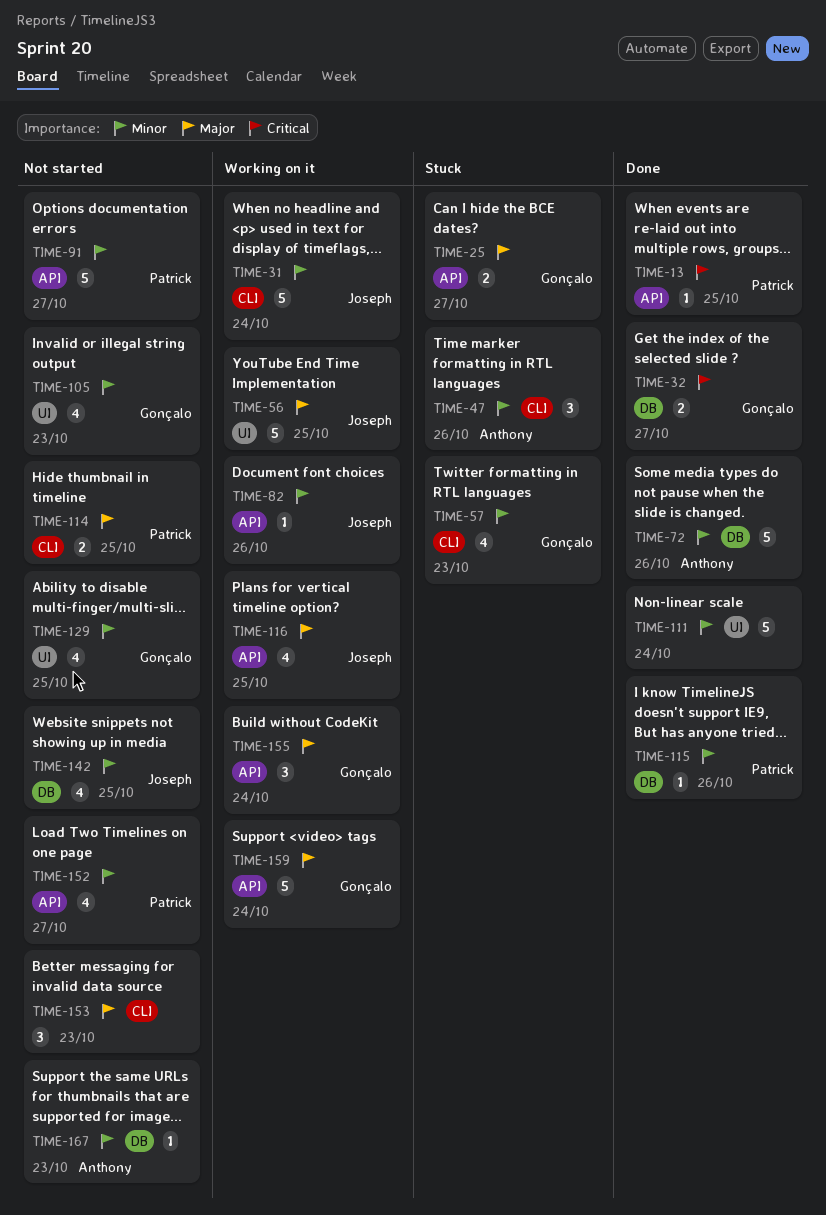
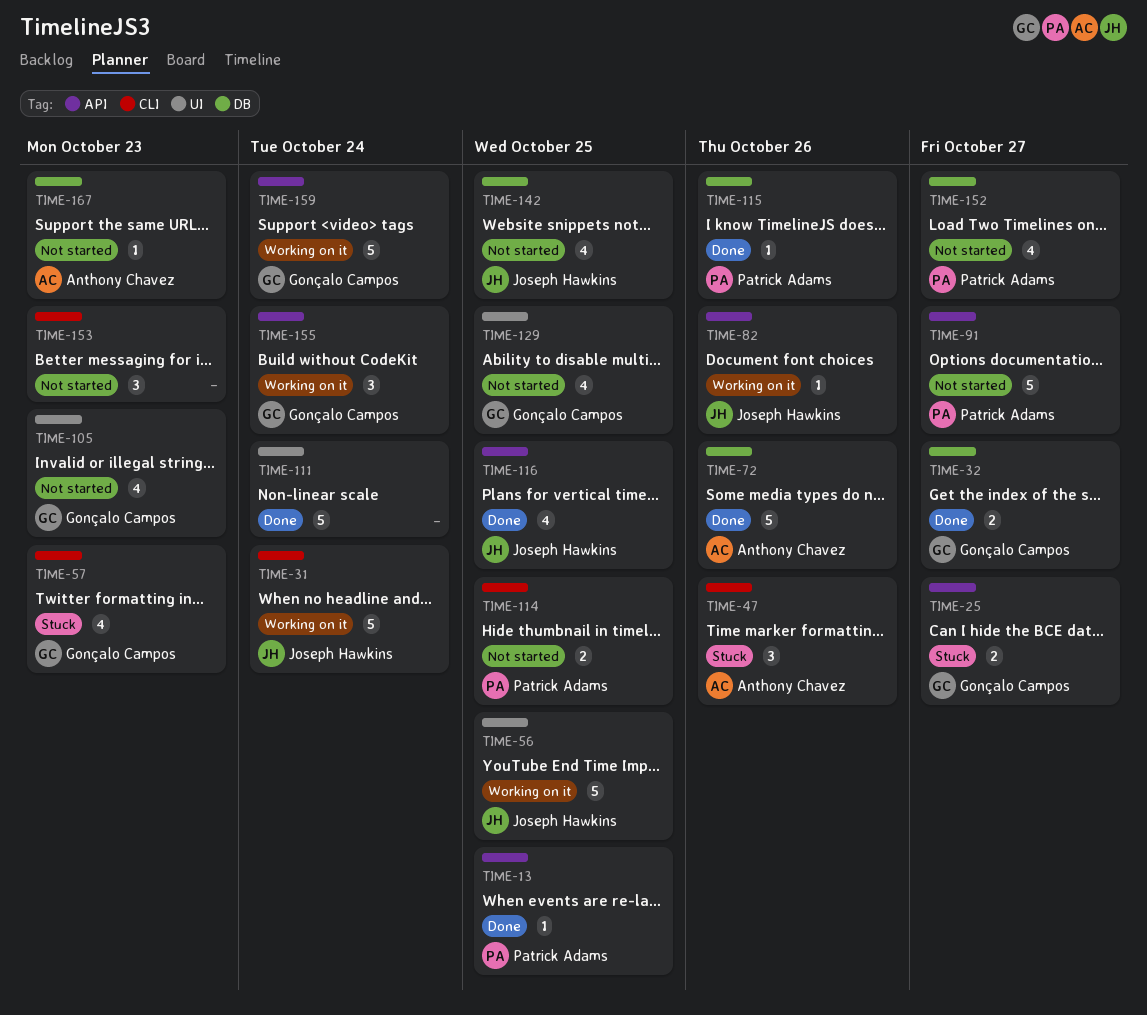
TIME-116, status: Working on it -> Done
TIME-152, label: API -> DB

